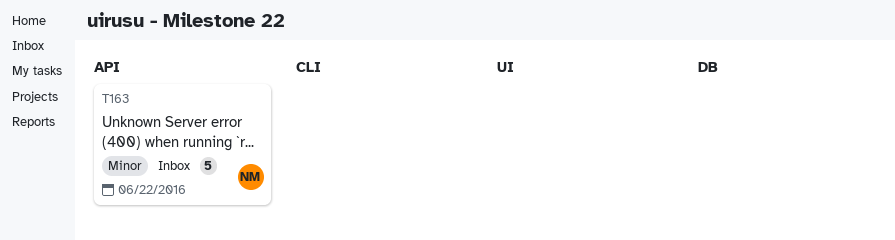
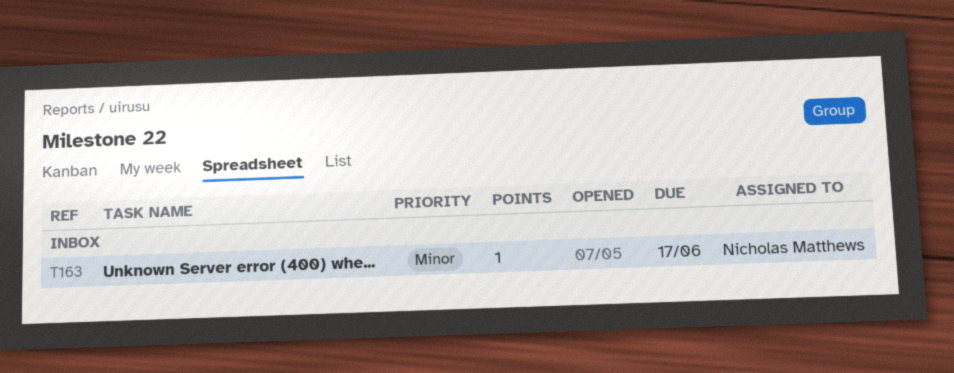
T163, estimate: 5 -> 1
T163, due: Jun 22 -> Jun 17

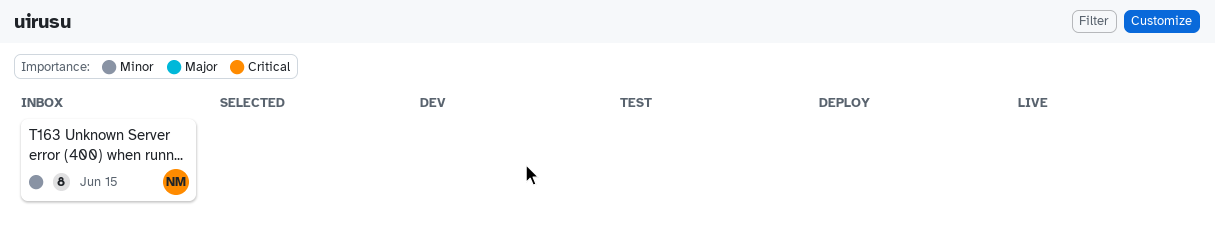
T163, estimate: 1 -> 8
T163, due: Jun 17 -> Jun 15

